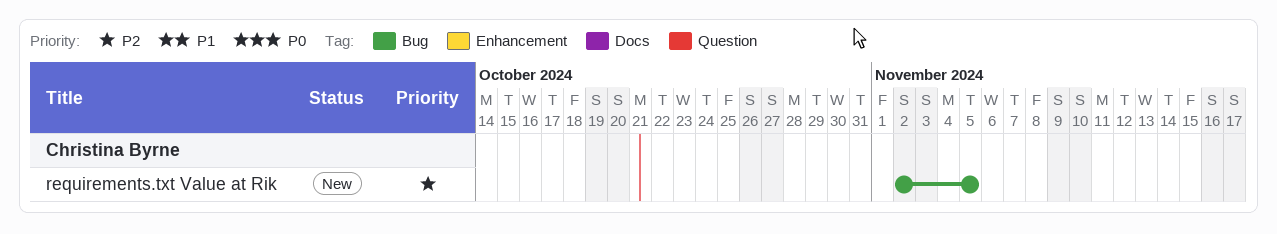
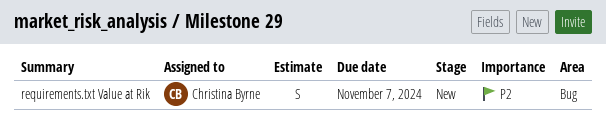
requirements.txt Value at Rik, due: Nov 5 -> Nov 7

